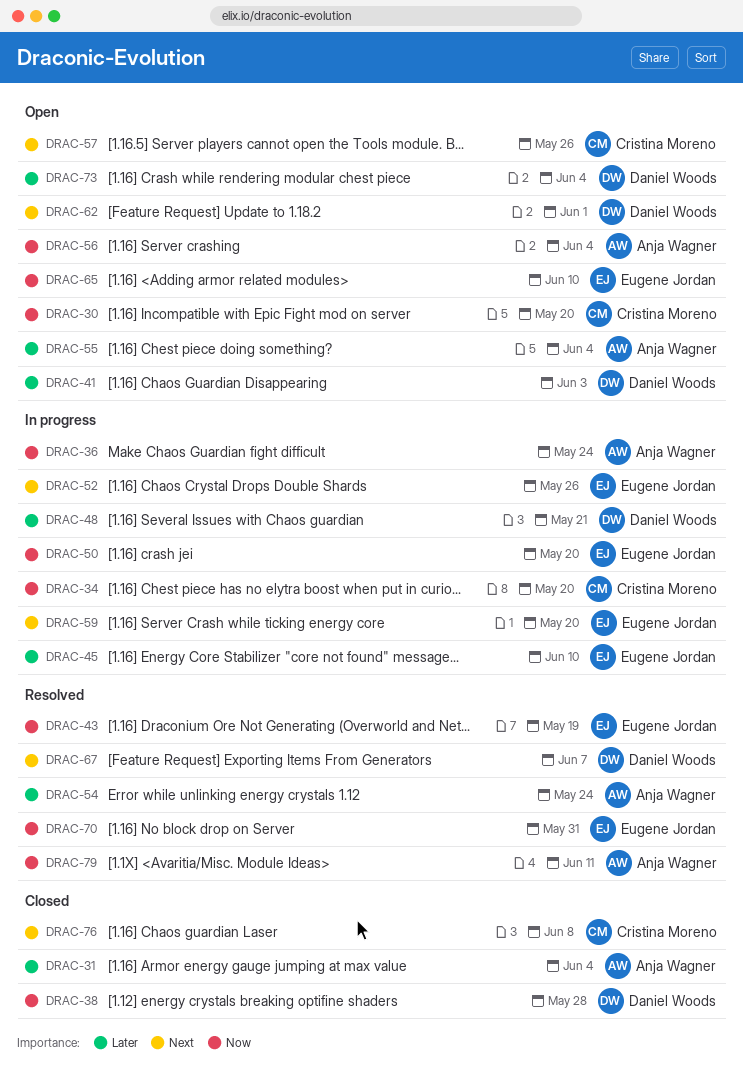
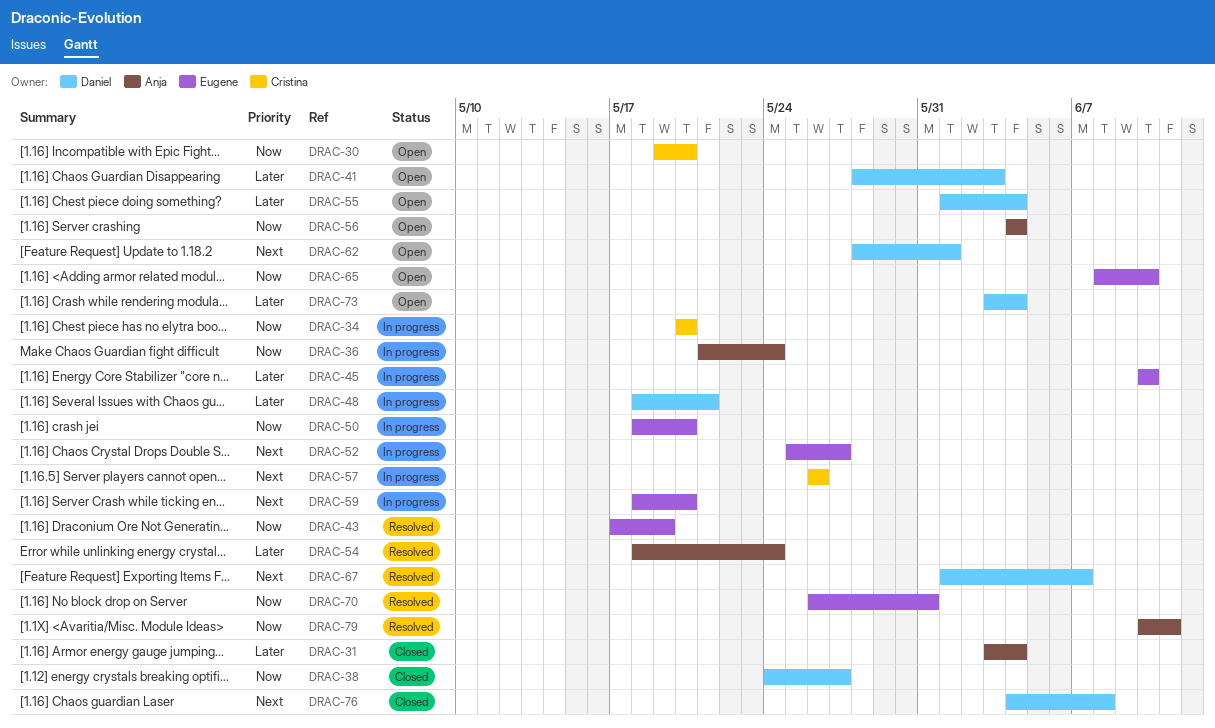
DRAC-38, due: May 28 -> May 27
DRAC-52, due: May 26 -> May 27
DRAC-55, owner: Anja Wagner -> Daniel Woods
DRAC-57, status: Open -> In progress
DRAC-76, owner: Cristina Moreno -> Daniel Woods

